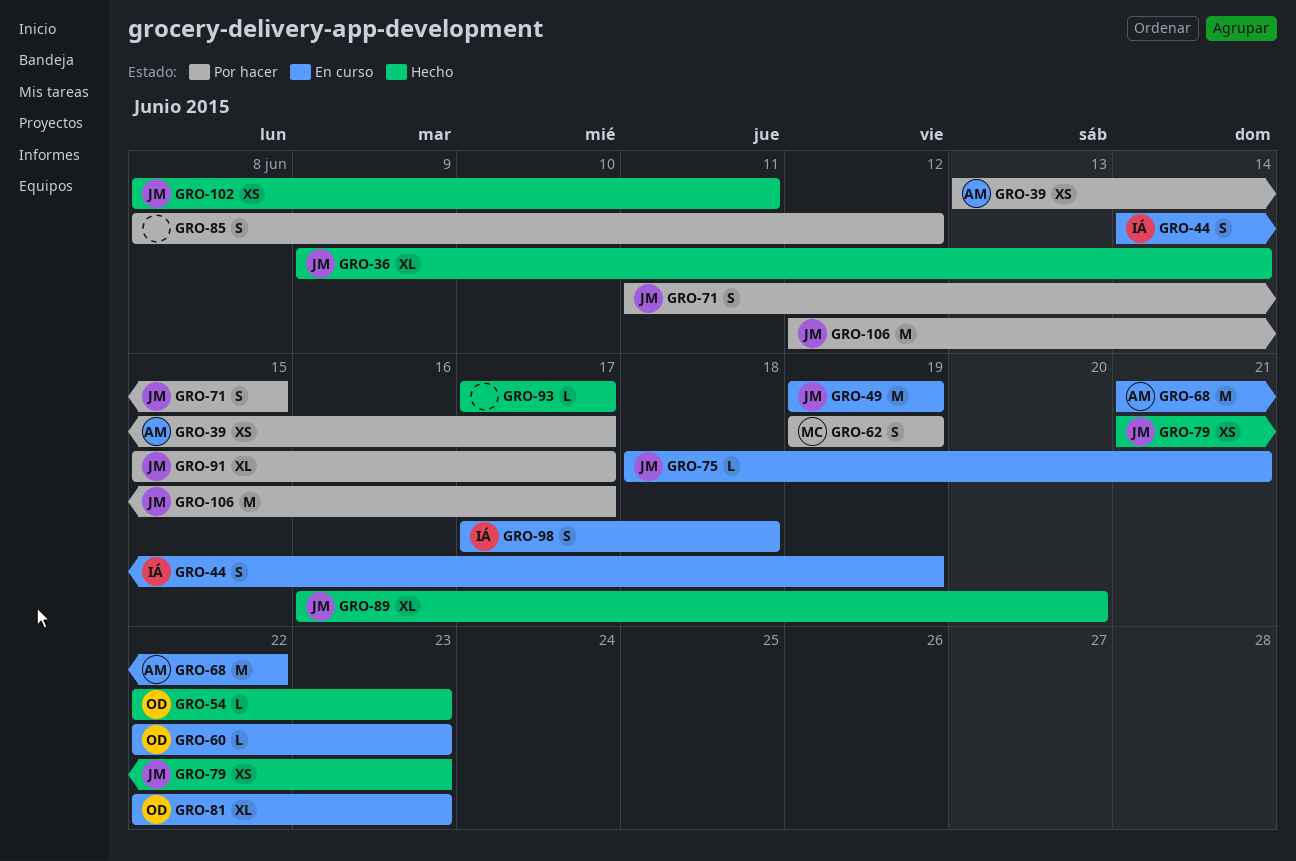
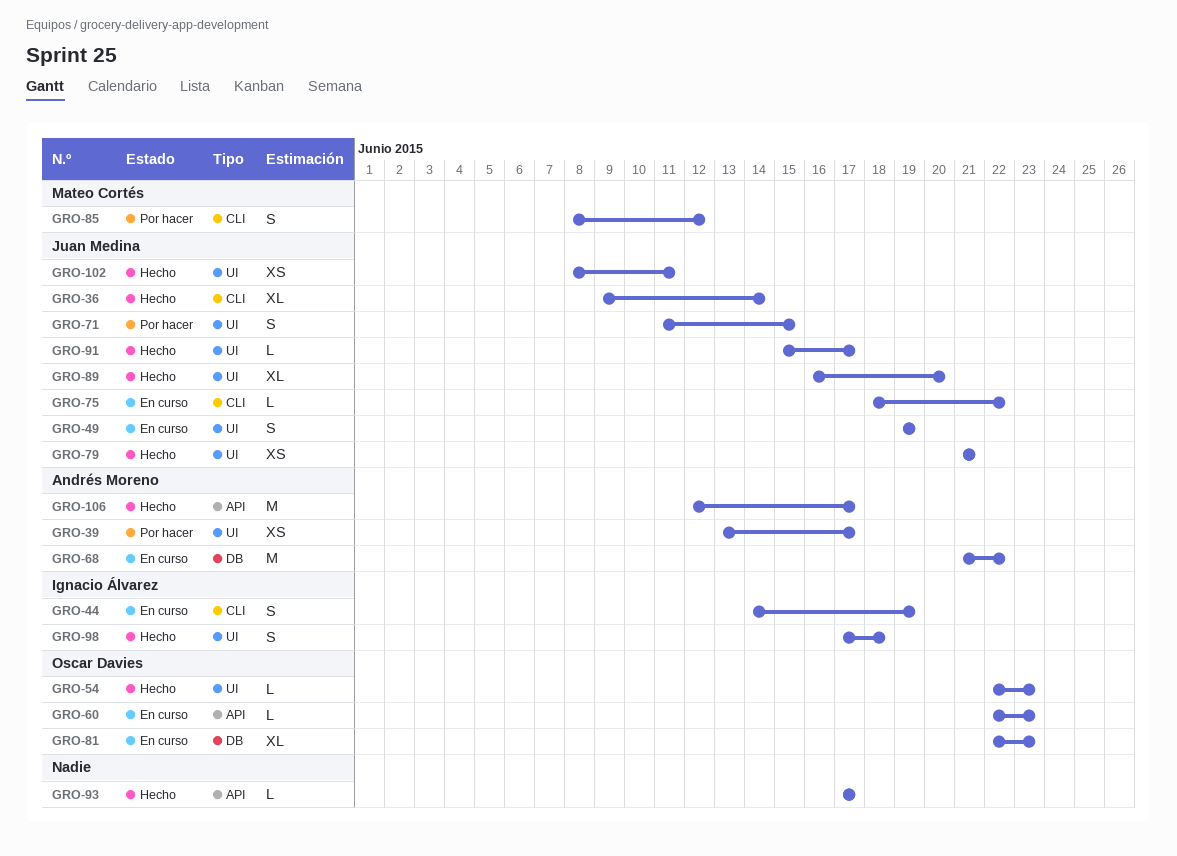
GRO-49, estimate: M -> S
GRO-62: present -> none
GRO-75, due: Jun 21 -> Jun 22
GRO-79, due: Jun 23 -> Jun 21
GRO-85, owner: none -> Mateo Cortés
GRO-91, status: Por hacer -> Hecho
GRO-91, estimate: XL -> L
GRO-98, status: En curso -> Hecho
GRO-106, status: Por hacer -> Hecho
GRO-106, owner: Juan Medina -> Andrés Moreno

